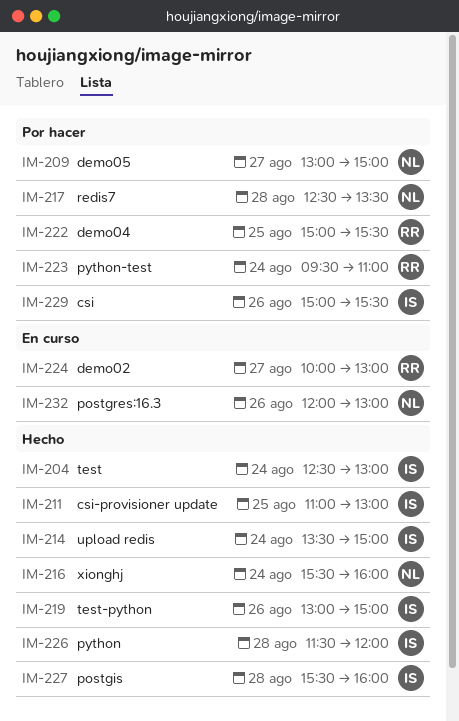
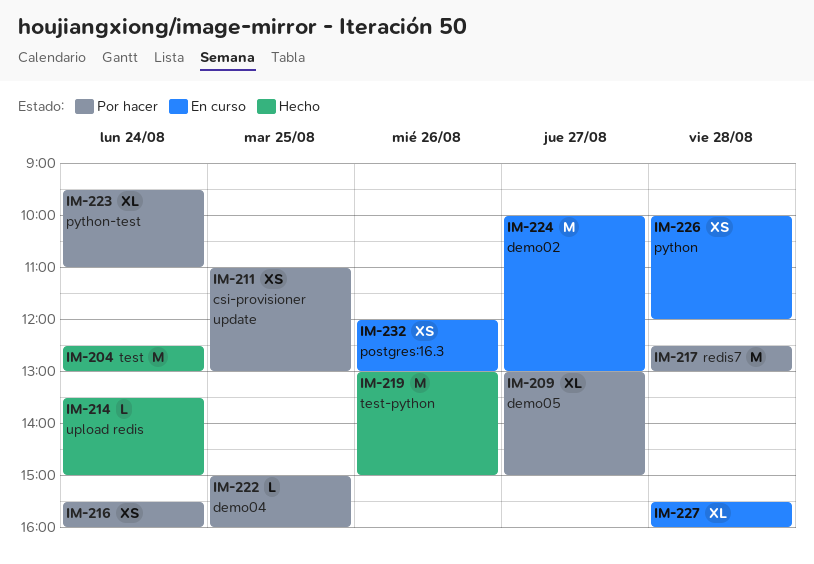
IM-211, status: Hecho -> Por hacer
IM-216, status: Hecho -> Por hacer
IM-217, ends: 13:30 -> 13:00
IM-222, ends: 15:30 -> 16:00
IM-226, status: Hecho -> En curso
IM-226, begins: 11:30 -> 10:00
IM-227, status: Hecho -> En curso
IM-229: present -> none

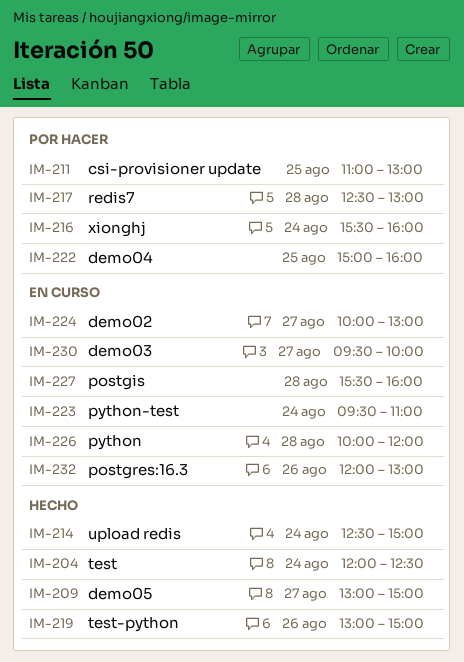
IM-204, begins: 12:30 -> 12:00
IM-204, ends: 13:00 -> 12:30
IM-209, status: Por hacer -> Hecho
IM-214, begins: 13:30 -> 12:30
IM-223, status: Por hacer -> En curso
IM-230: none -> present

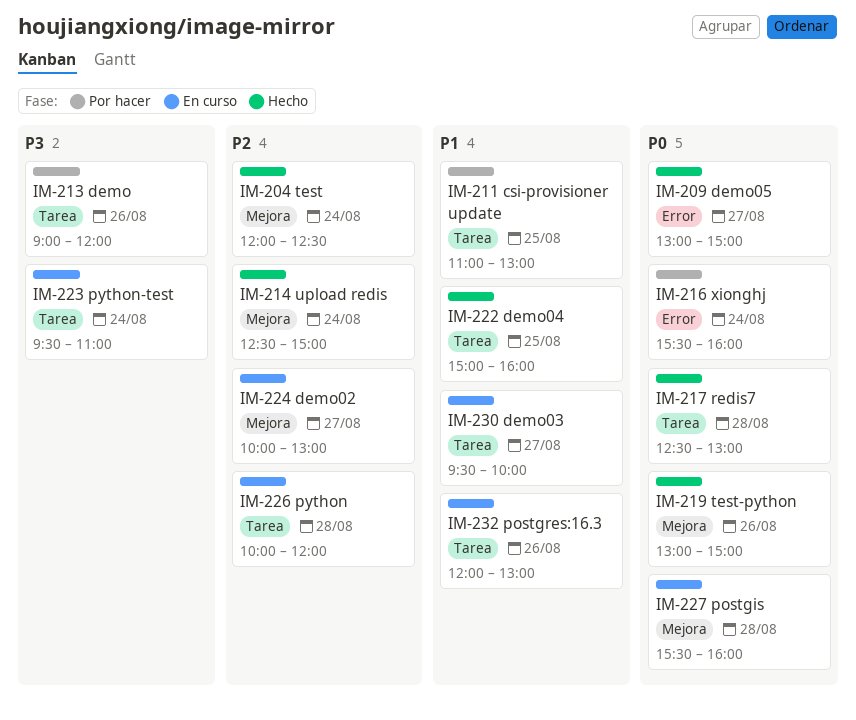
IM-213: none -> present
IM-217, status: Por hacer -> Hecho
IM-222, status: Por hacer -> Hecho

